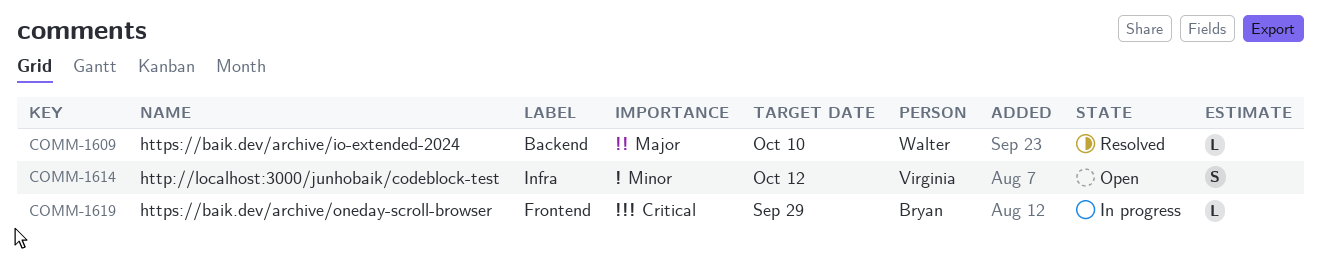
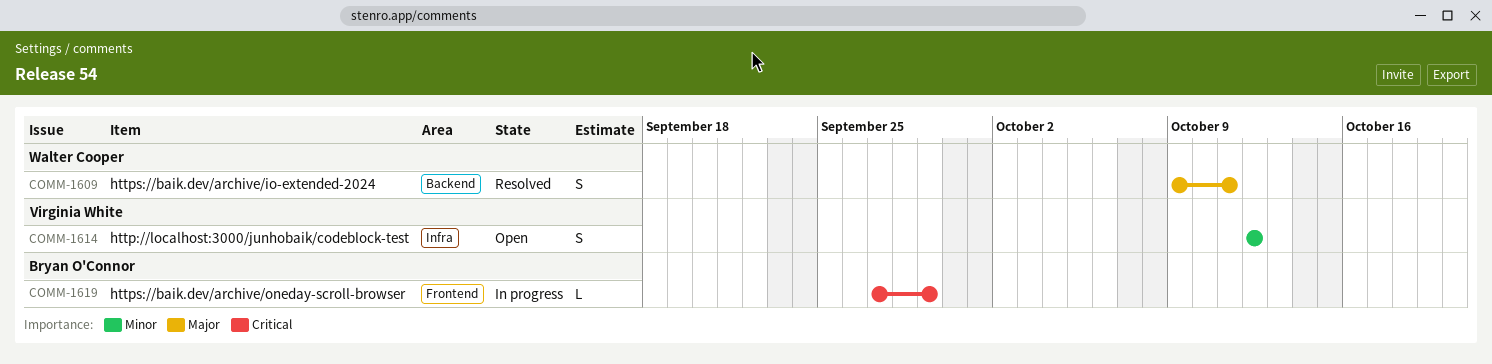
COMM-1609, estimate: L -> S
COMM-1609, due: Oct 10 -> Oct 11

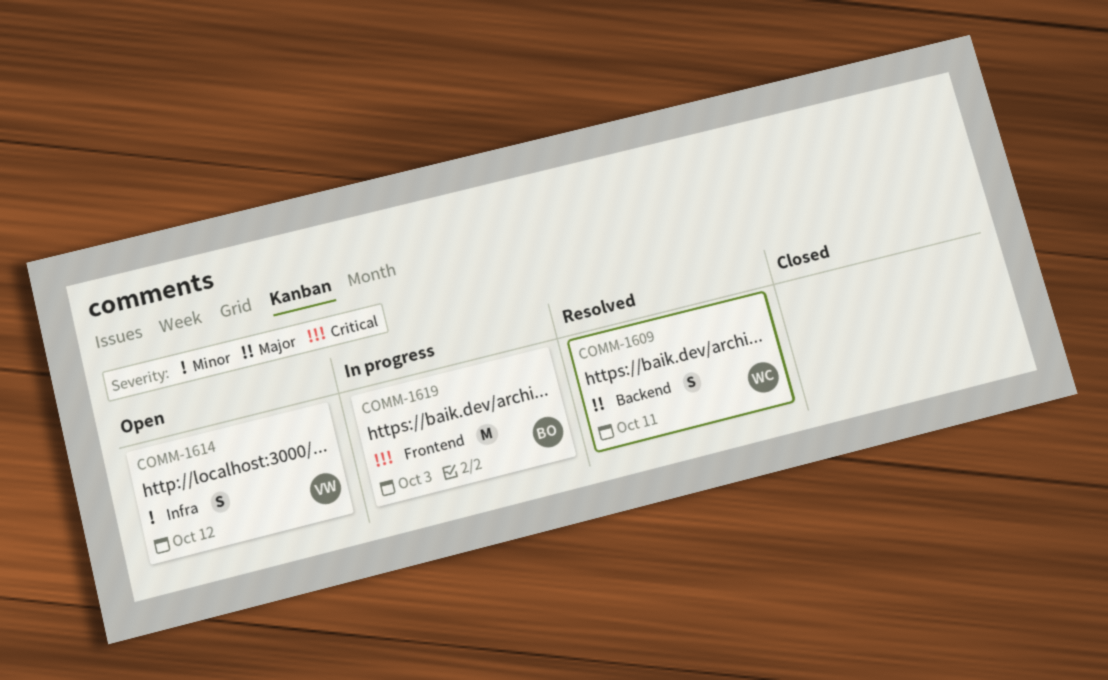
COMM-1619, estimate: L -> M
COMM-1619, due: Sep 29 -> Oct 3

